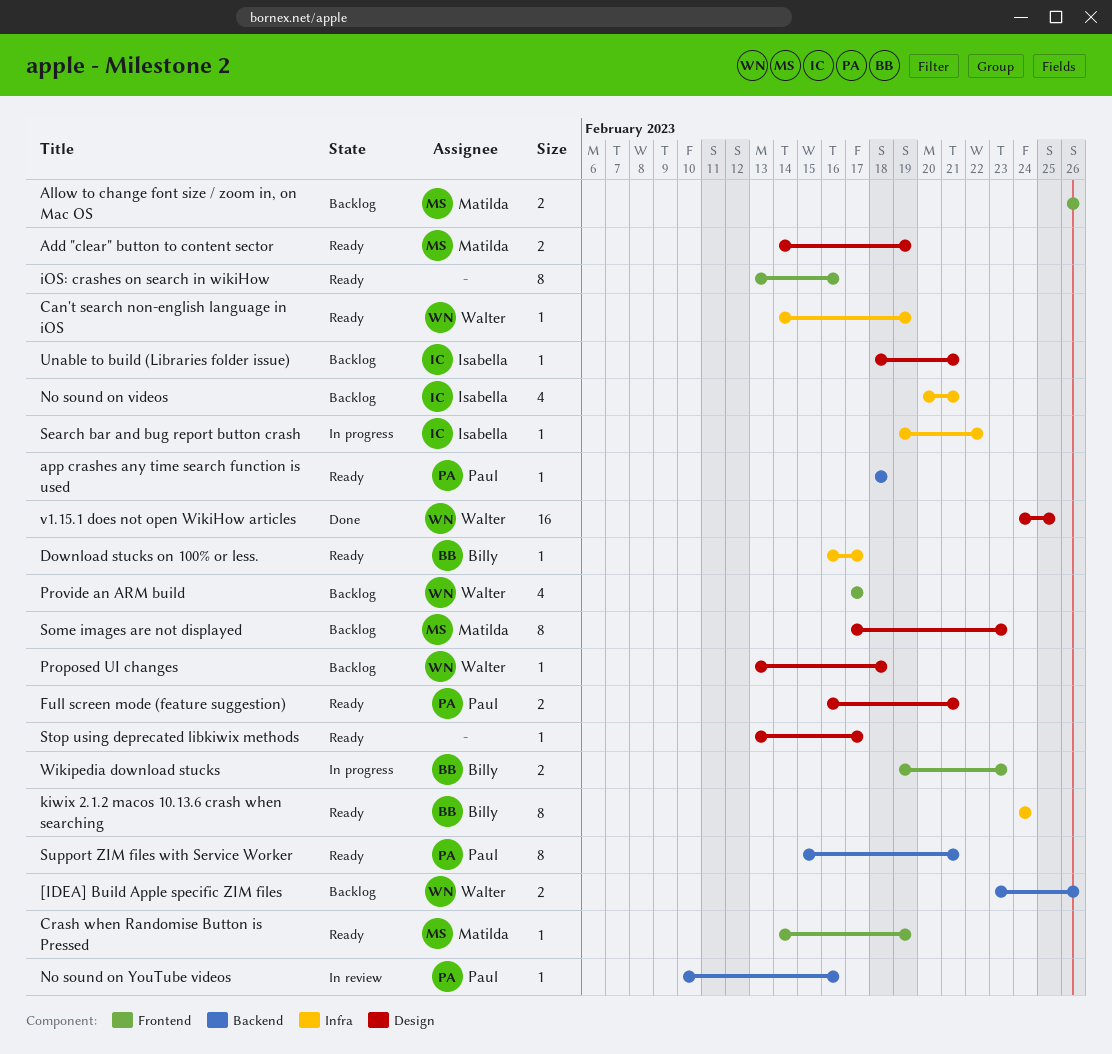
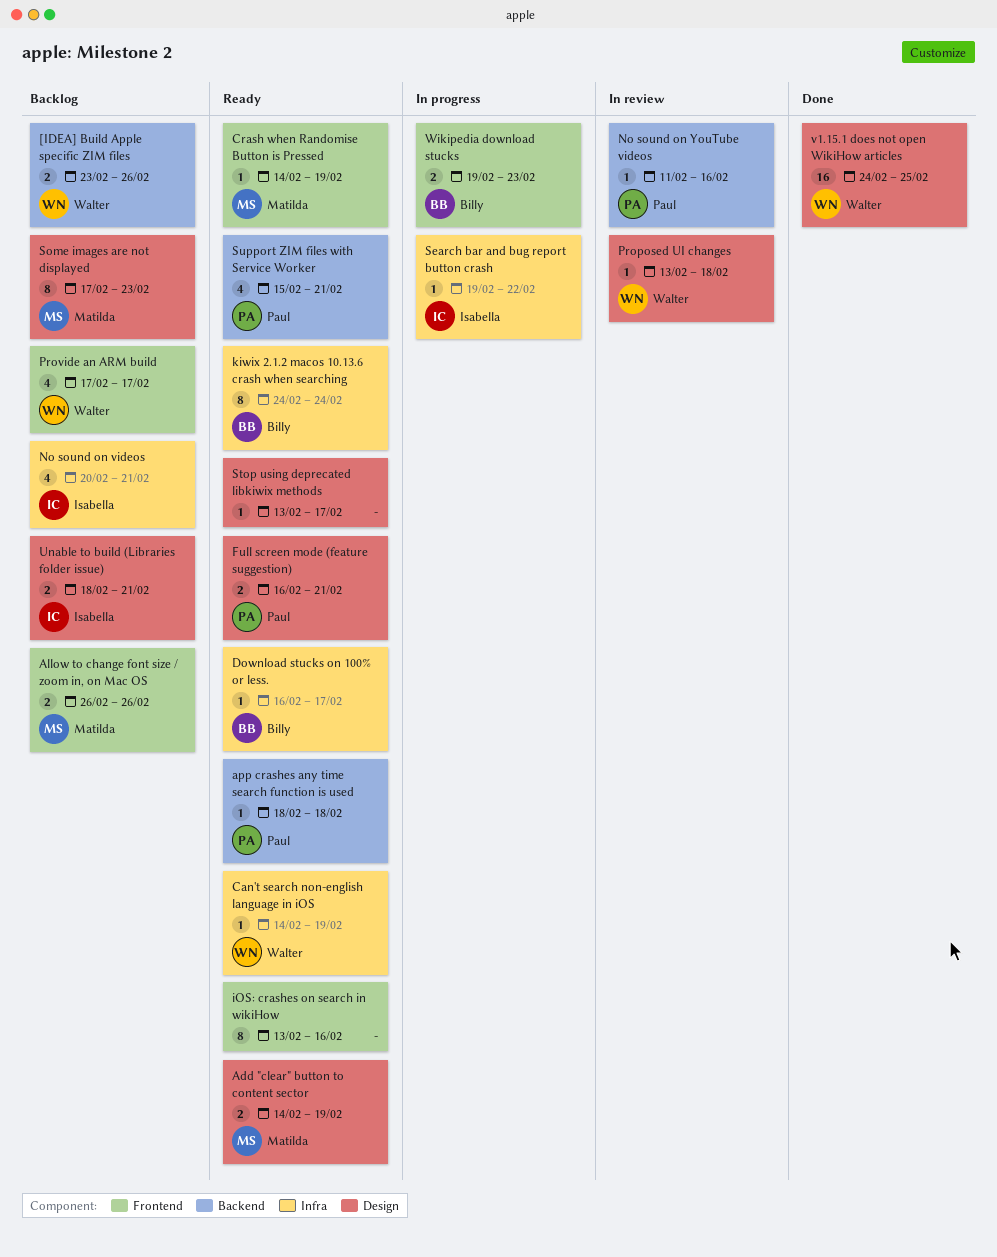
No sound on YouTube videos, start: Feb 10 -> Feb 11
Proposed UI changes, status: Backlog -> In review
Support ZIM files with Service Worker, estimate: 8 -> 4
Unable to build (Libraries folder issue), estimate: 1 -> 2

